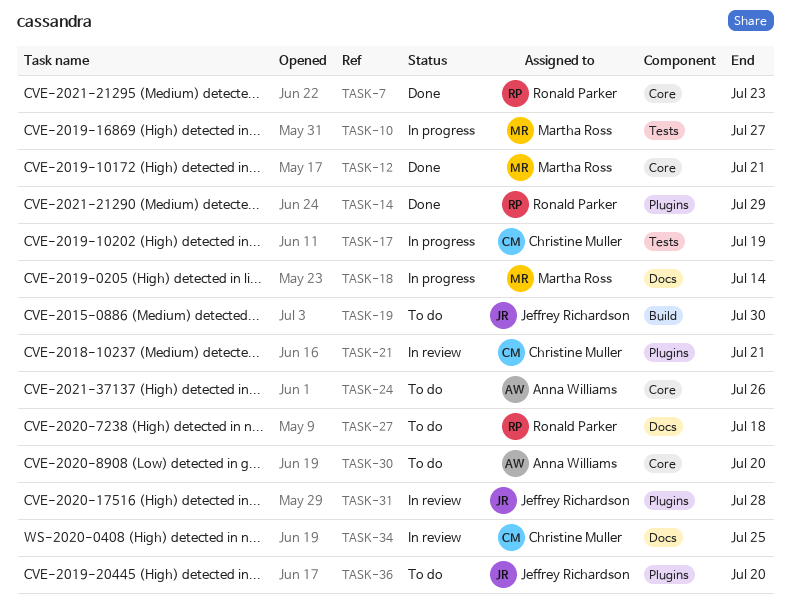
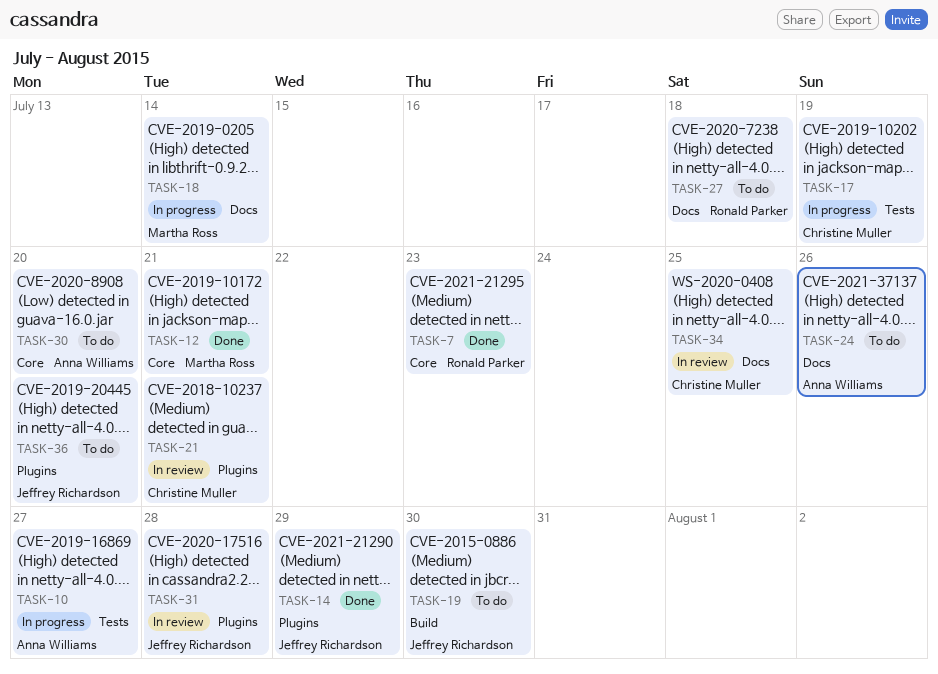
TASK-10, owner: Martha Ross -> Anna Williams
TASK-14, owner: Ronald Parker -> Jeffrey Richardson
TASK-24, label: Core -> Docs

